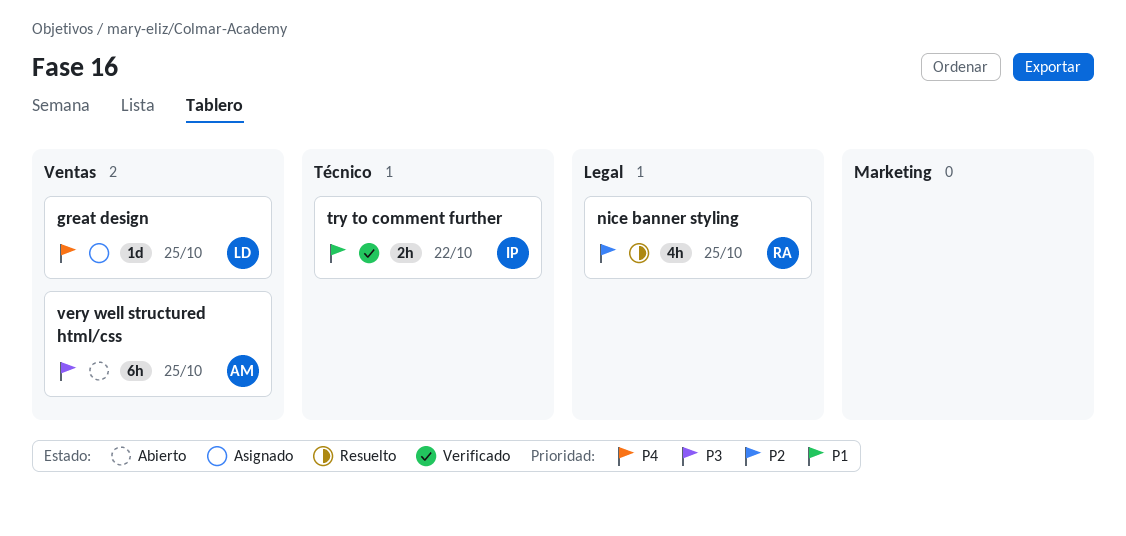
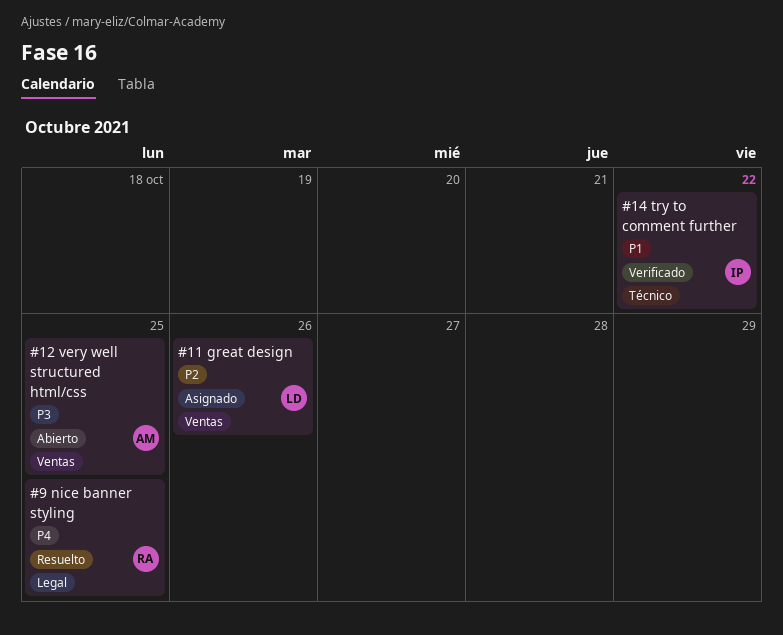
great design, priority: P4 -> P2
great design, due: Oct 25 -> Oct 26
nice banner styling, priority: P2 -> P4

